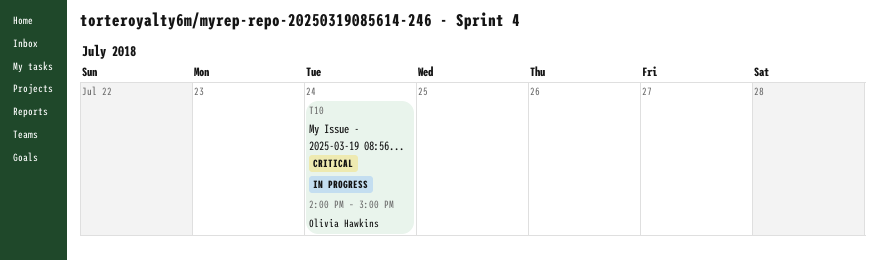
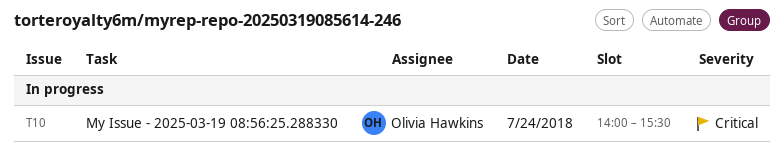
T10, ends: 15:00 -> 15:30

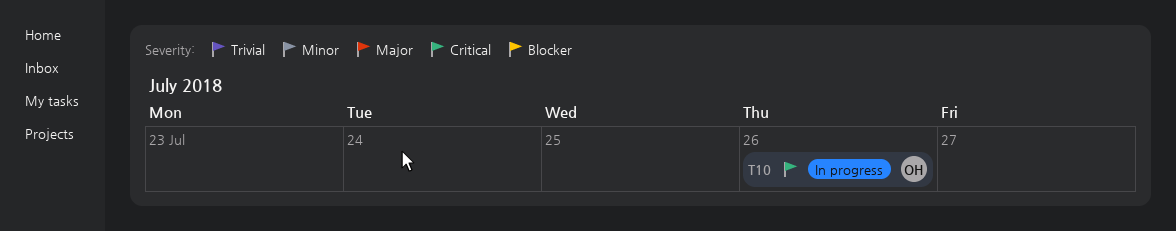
T10, day: Jul 24 -> Jul 26

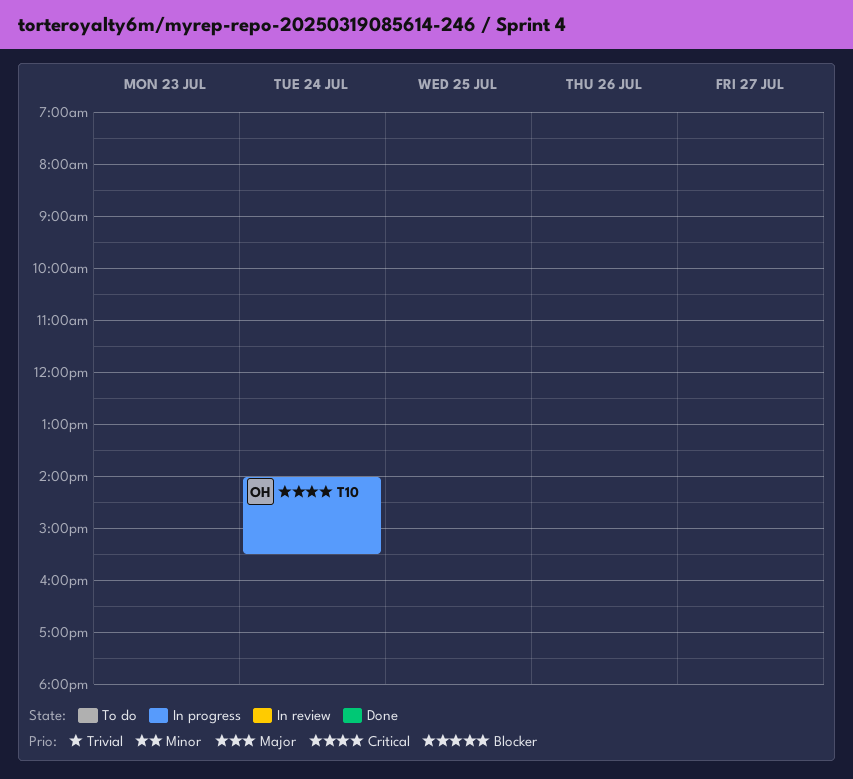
T10, day: Jul 26 -> Jul 24

